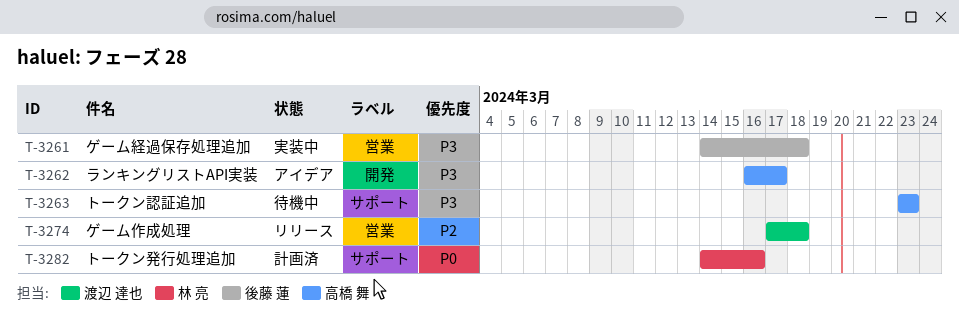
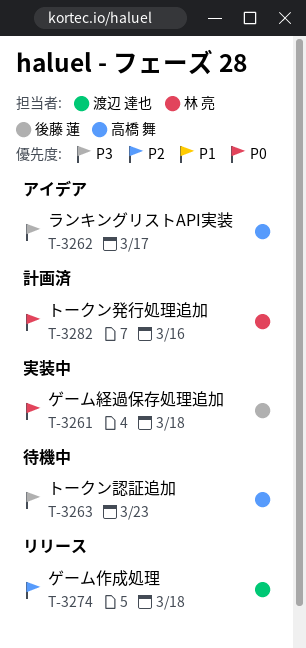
T-3261, priority: P3 -> P0

